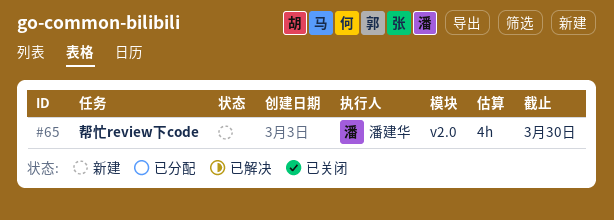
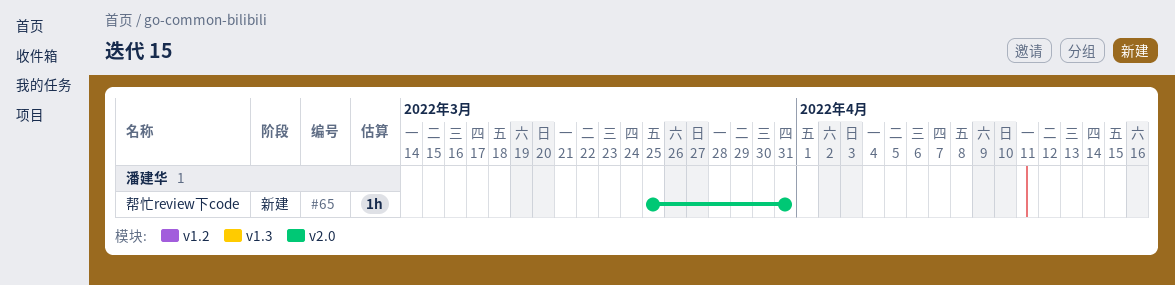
#65, estimate: 4h -> 1h
#65, due: Mar 30 -> Mar 31

